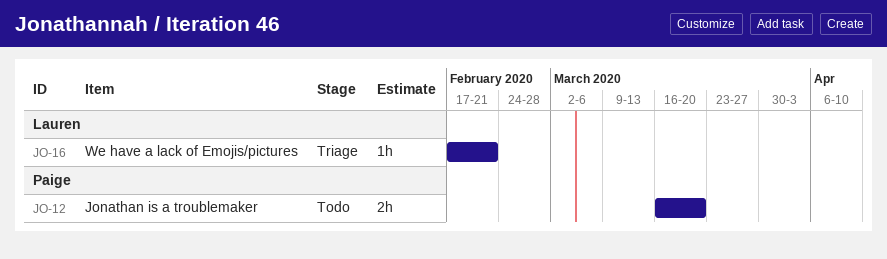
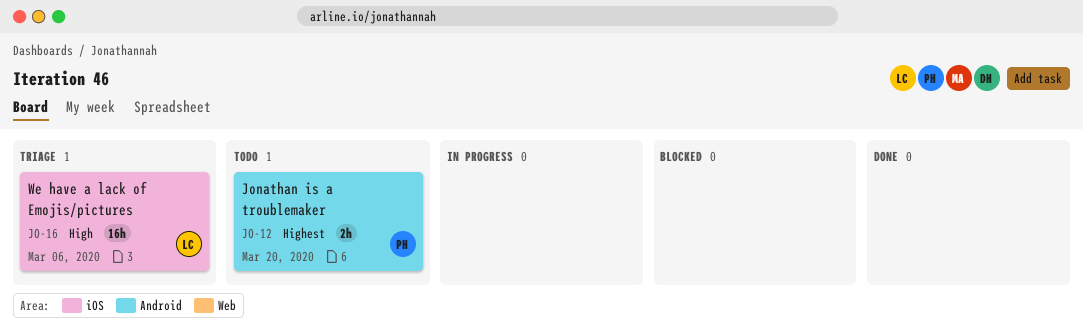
JO-16, estimate: 1h -> 16h
JO-16, due: Feb 21 -> Mar 6

